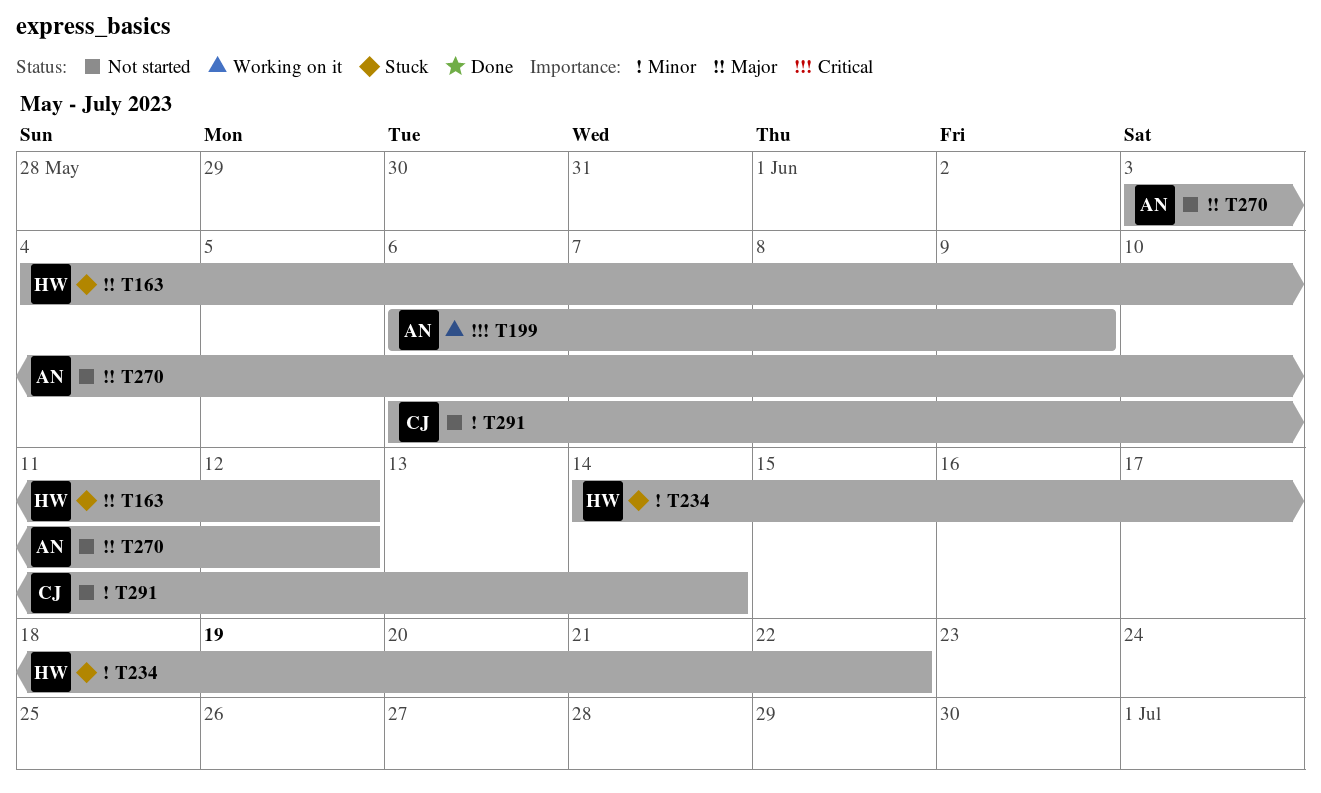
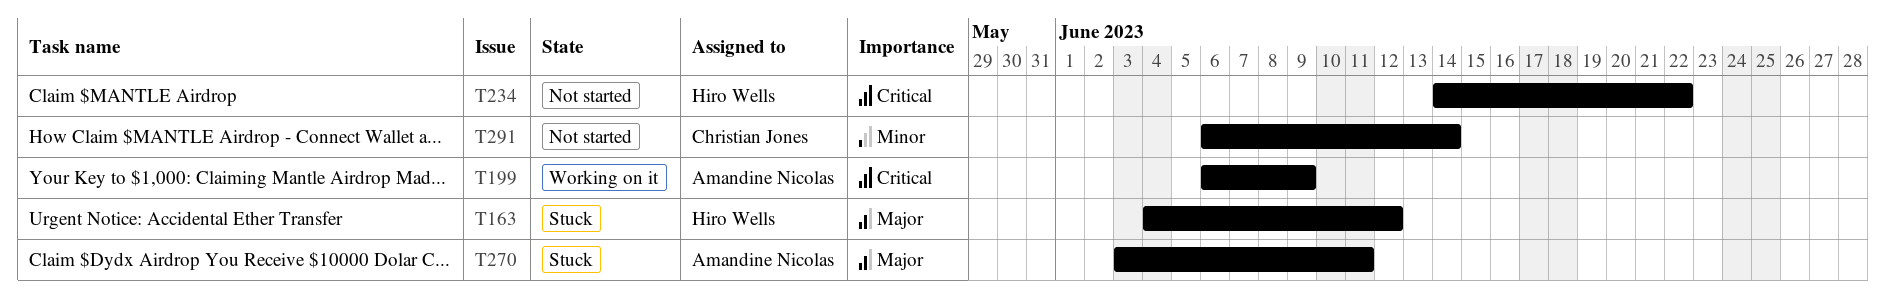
T234, status: Stuck -> Not started
T234, priority: Minor -> Critical
T270, status: Not started -> Stuck
T270, due: Jun 12 -> Jun 11

